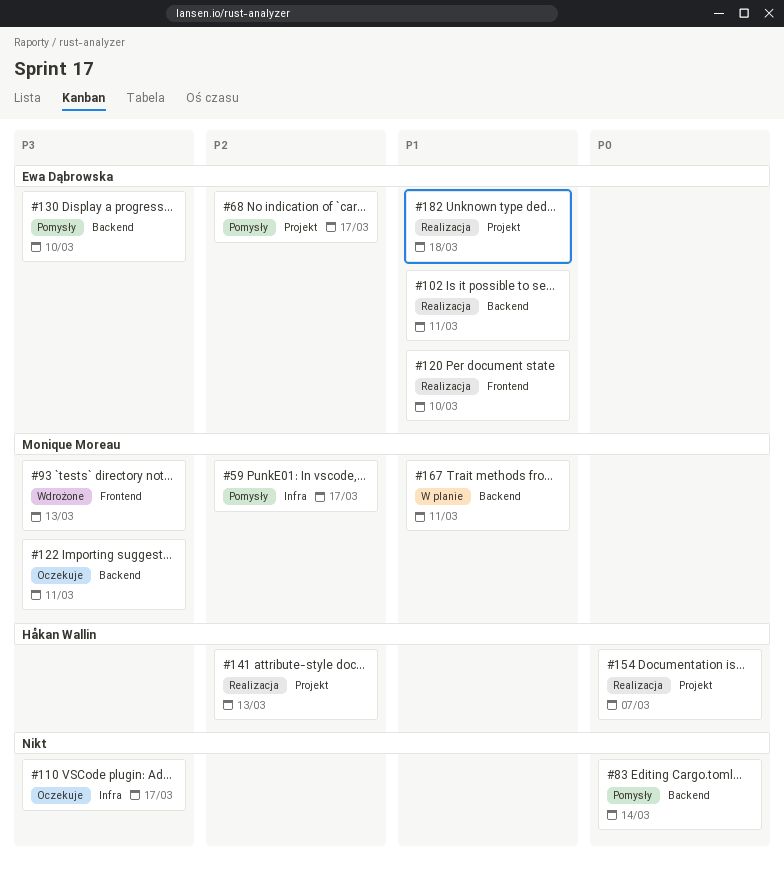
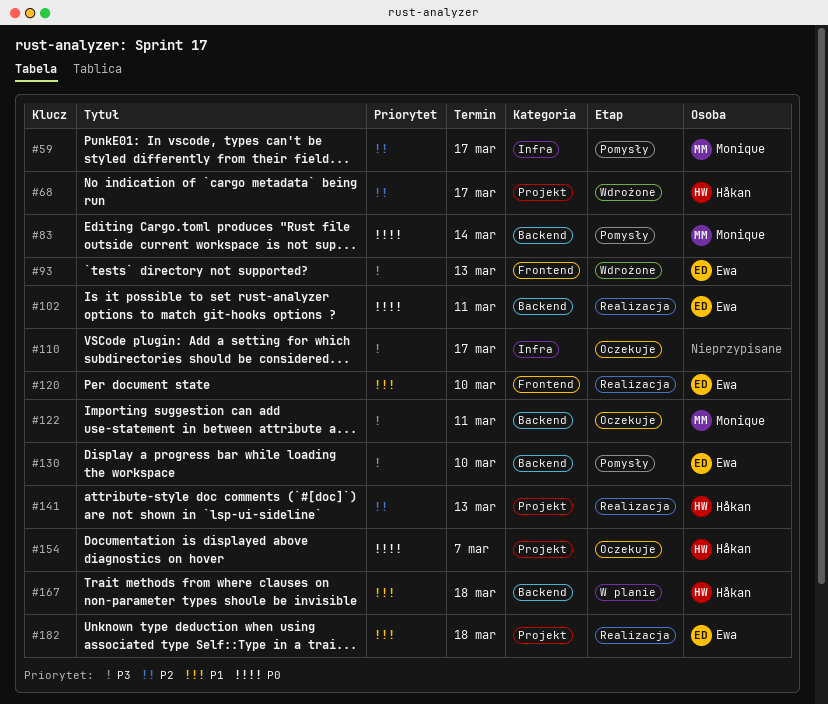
#68, status: Pomysły -> Wdrożone
#68, owner: Ewa Dąbrowska -> Håkan Wallin
#83, owner: none -> Monique Moreau
#93, owner: Monique Moreau -> Ewa Dąbrowska
#102, priority: P1 -> P0
#154, status: Realizacja -> Oczekuje
#167, owner: Monique Moreau -> Håkan Wallin
#167, due: Mar 11 -> Mar 18

